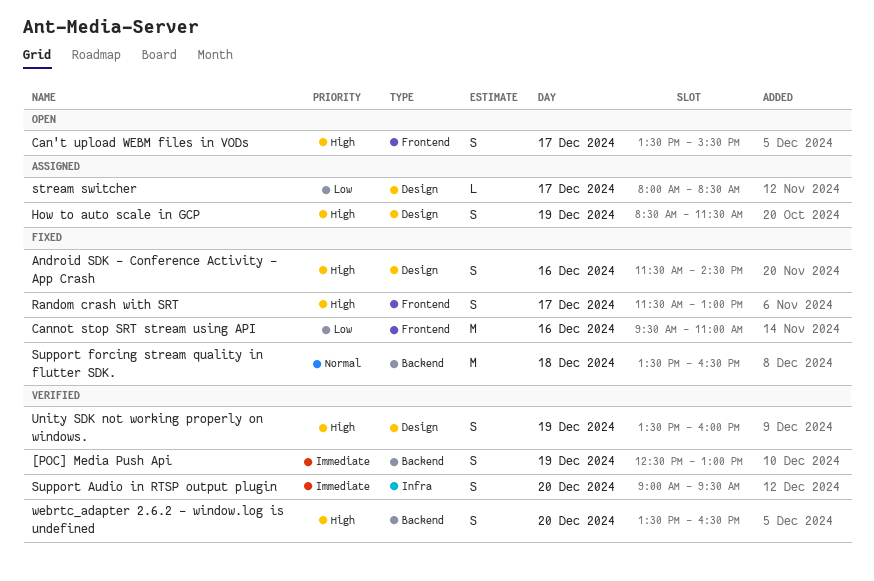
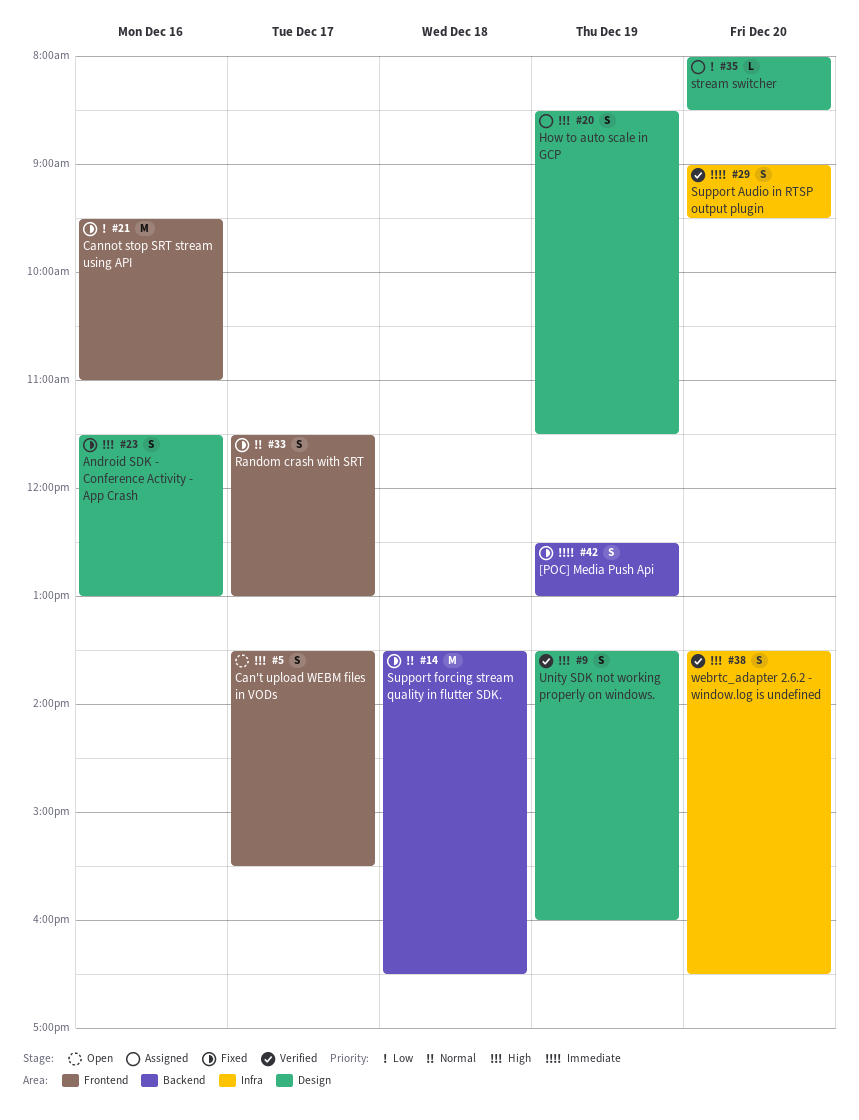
[POC] Media Push Api, status: Verified -> Fixed
Android SDK - Conference Activity - App Crash, ends: 14:30 -> 13:00
Random crash with SRT, priority: High -> Normal
stream switcher, day: Dec 17 -> Dec 20
webrtc_adapter 2.6.2 - window.log is undefined, label: Backend -> Infra

